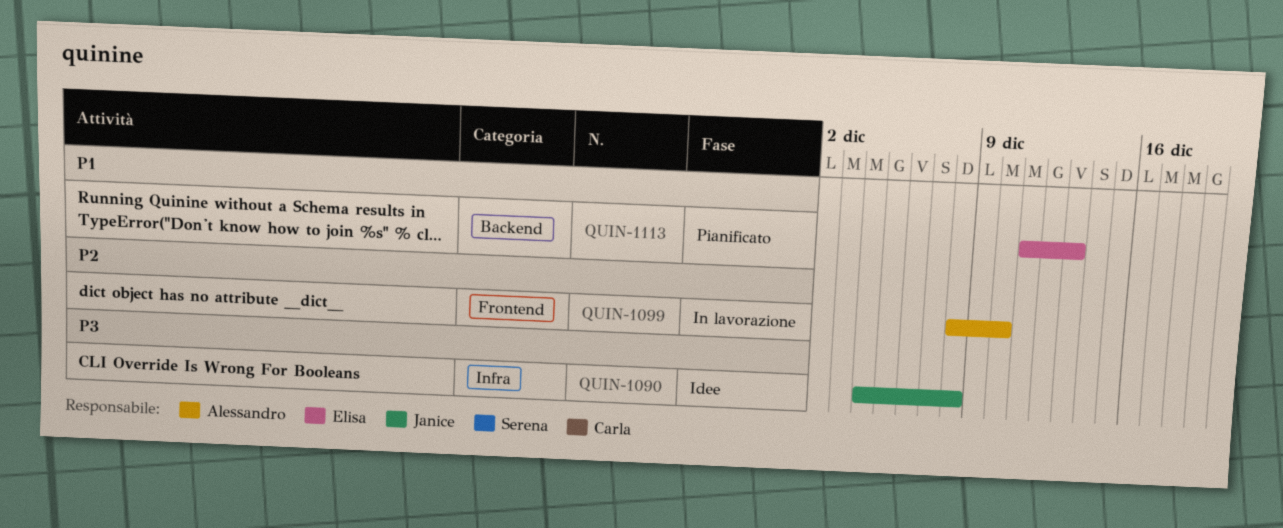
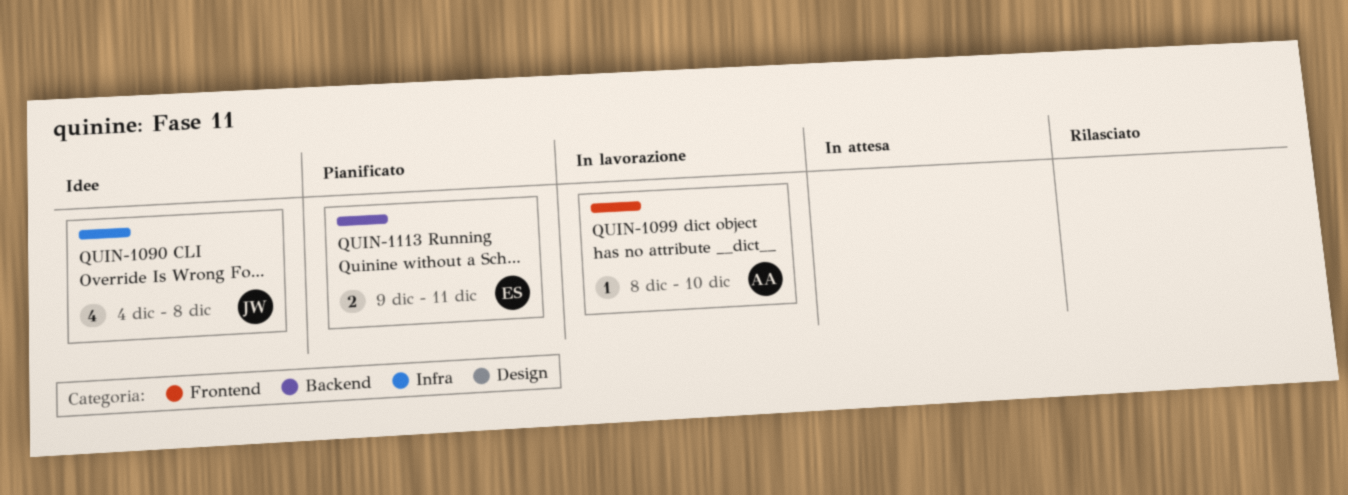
QUIN-1113, start: Dec 11 -> Dec 9
QUIN-1113, due: Dec 13 -> Dec 11

